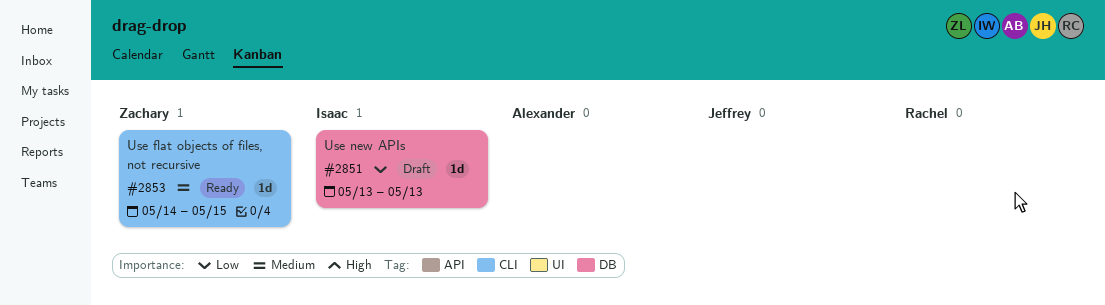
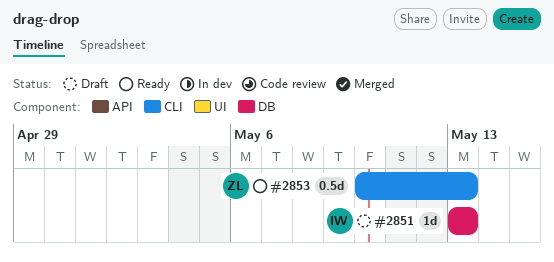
#2853, estimate: 1d -> 0.5d
#2853, start: May 14 -> May 10
#2853, due: May 15 -> May 13

